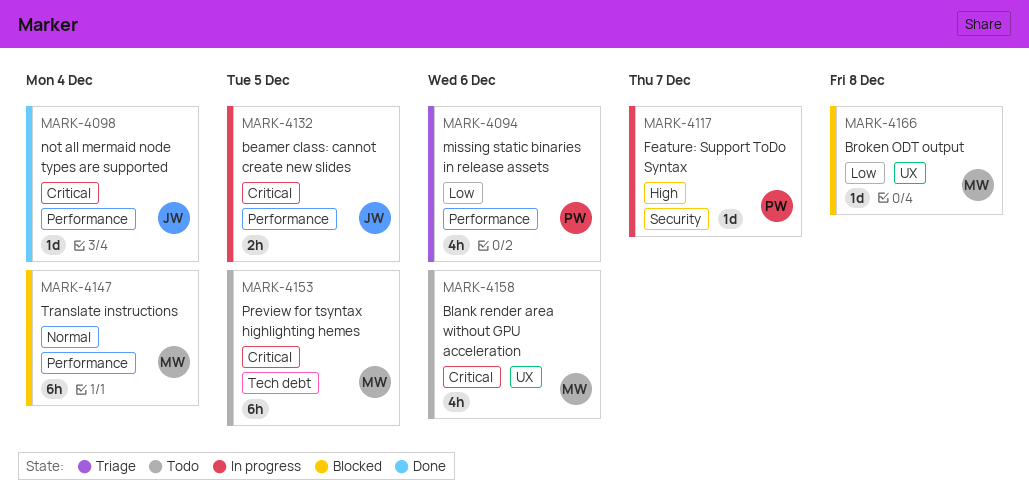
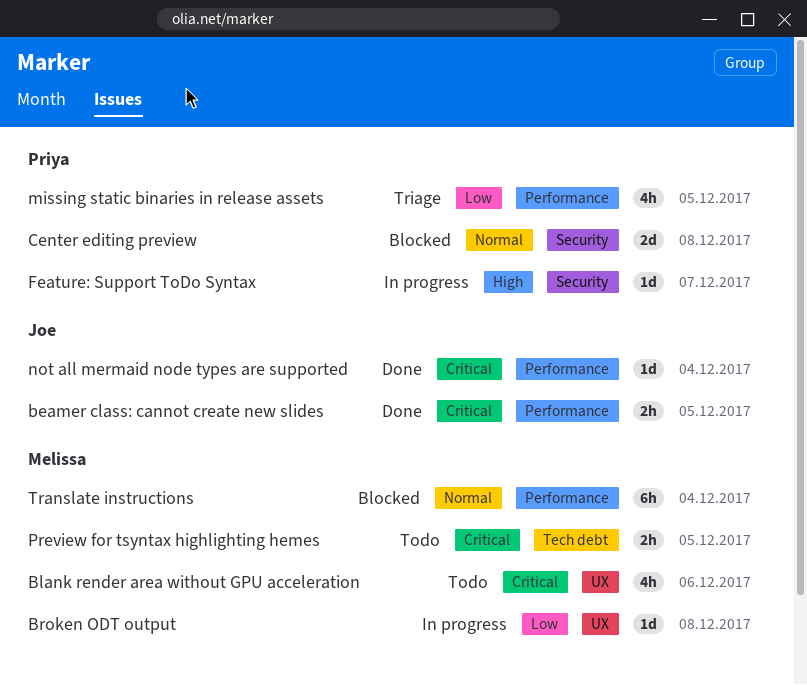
beamer class: cannot create new slides, status: In progress -> Done
Broken ODT output, status: Blocked -> In progress
Center editing preview: none -> present
missing static binaries in release assets, due: Dec 6 -> Dec 5
Preview for tsyntax highlighting hemes, estimate: 6h -> 2h

